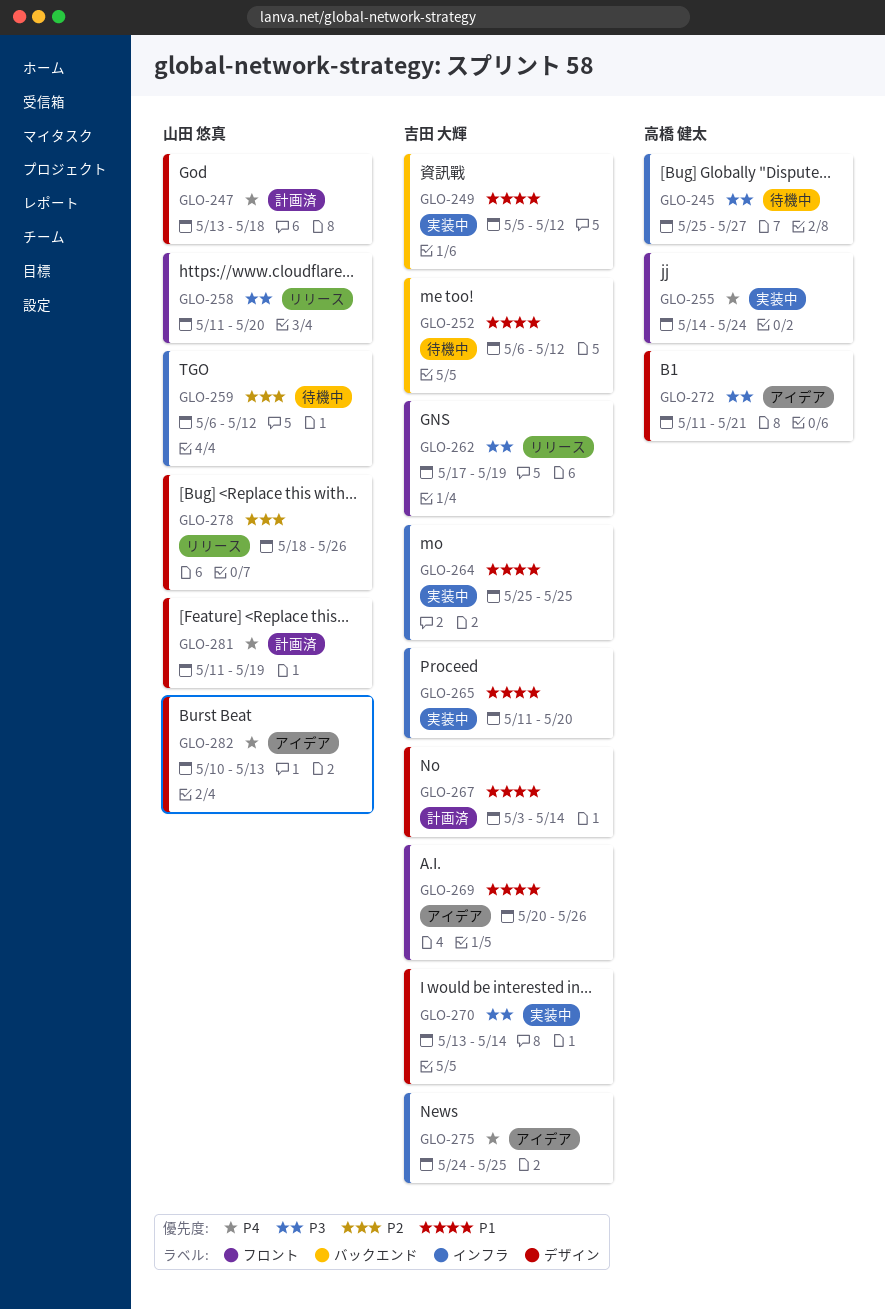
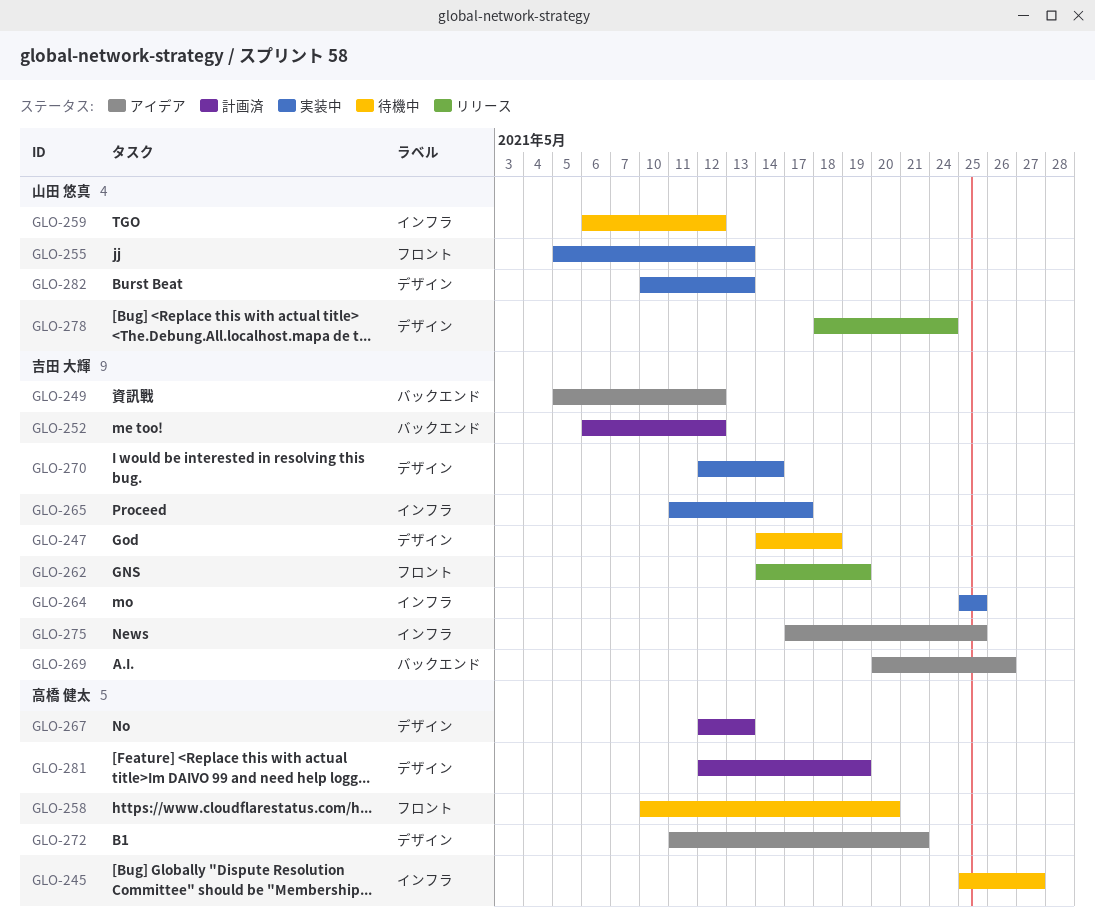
GLO-247, status: 計画済 -> 待機中
GLO-247, owner: 山田 悠真 -> 吉田 大輝
GLO-247, start: May 13 -> May 14
GLO-249, status: 実装中 -> アイデア
GLO-252, status: 待機中 -> 計画済
GLO-255, owner: 高橋 健太 -> 山田 悠真
GLO-255, start: May 14 -> May 5
GLO-255, due: May 24 -> May 13
GLO-258, status: リリース -> 待機中
GLO-258, owner: 山田 悠真 -> 高橋 健太
GLO-258, start: May 11 -> May 10
GLO-262, start: May 17 -> May 14
GLO-265, due: May 20 -> May 17
GLO-267, owner: 吉田 大輝 -> 高橋 健太
GLO-267, start: May 3 -> May 12
GLO-267, due: May 14 -> May 13
GLO-269, label: フロント -> バックエンド
GLO-270, start: May 13 -> May 12
GLO-275, start: May 24 -> May 17
GLO-278, due: May 26 -> May 24
GLO-281, owner: 山田 悠真 -> 高橋 健太
GLO-281, start: May 11 -> May 12
GLO-282, status: アイデア -> 実装中

